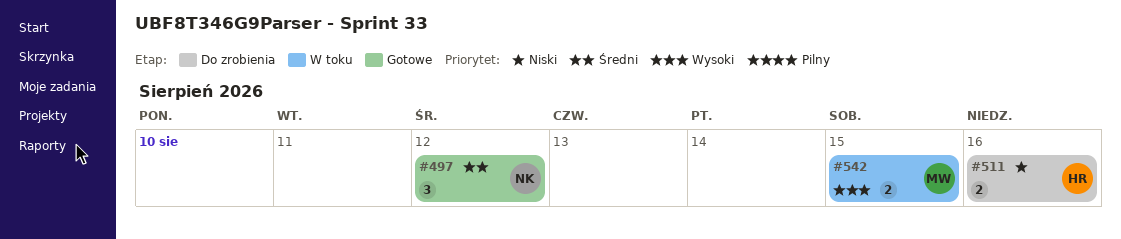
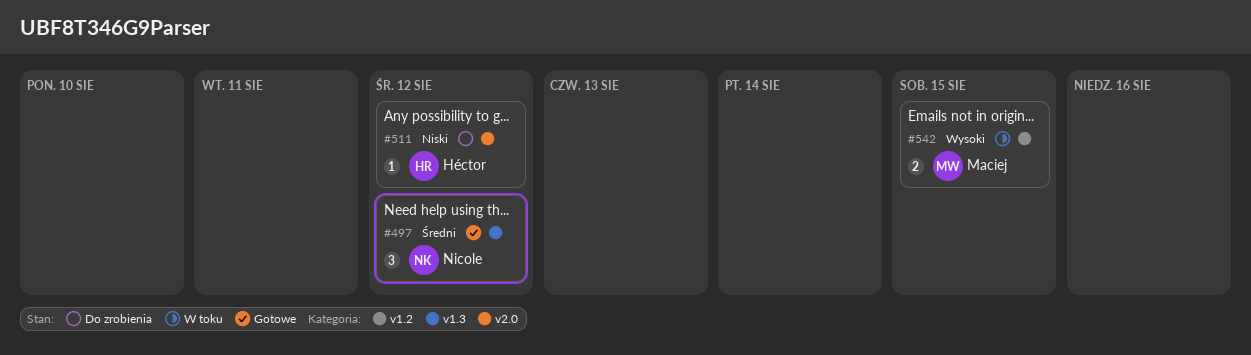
#511, estimate: 2 -> 1
#511, due: Aug 16 -> Aug 12

